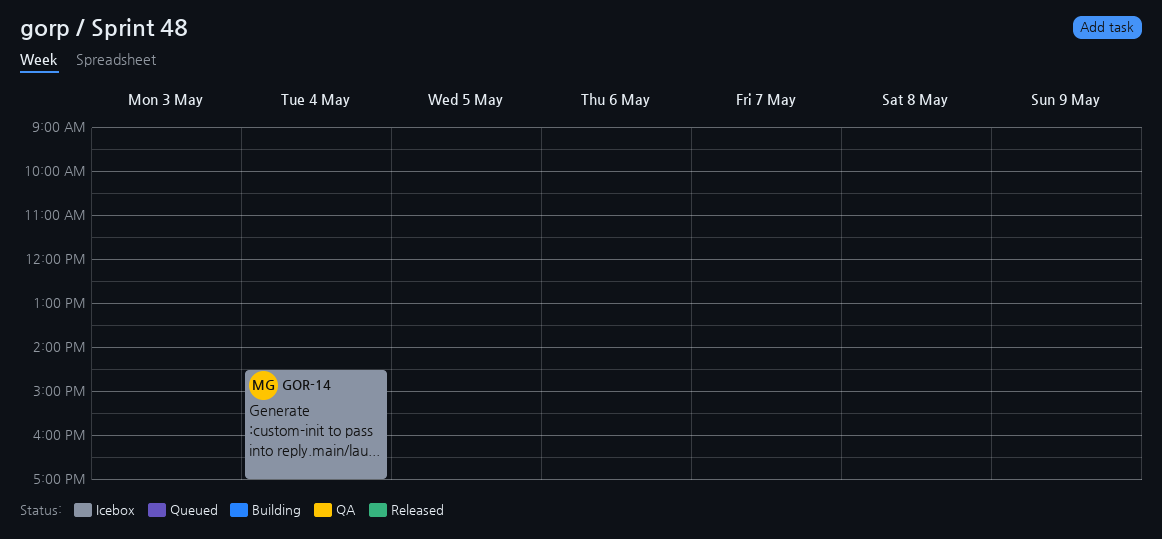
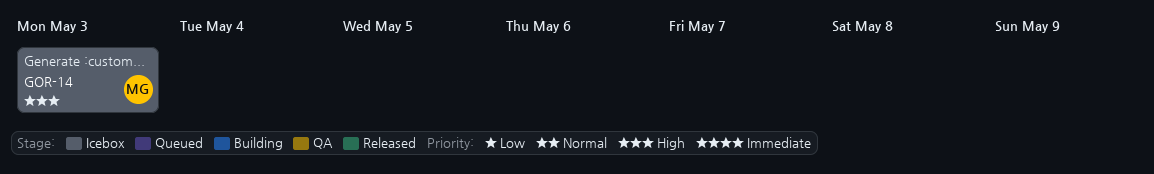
GOR-14, day: May 4 -> May 3

